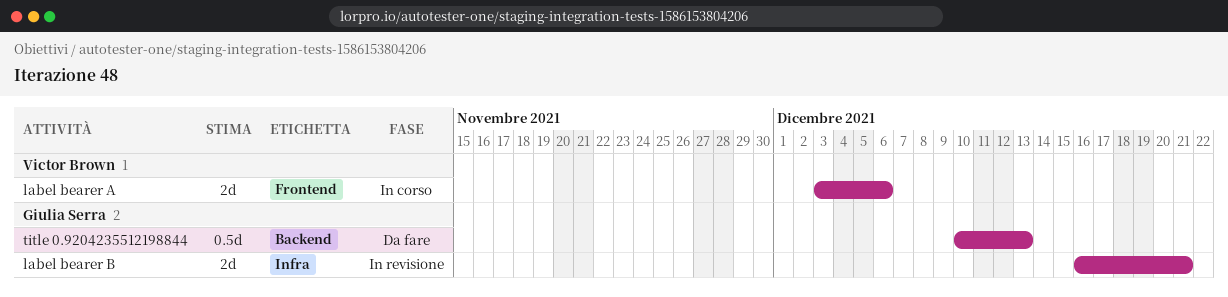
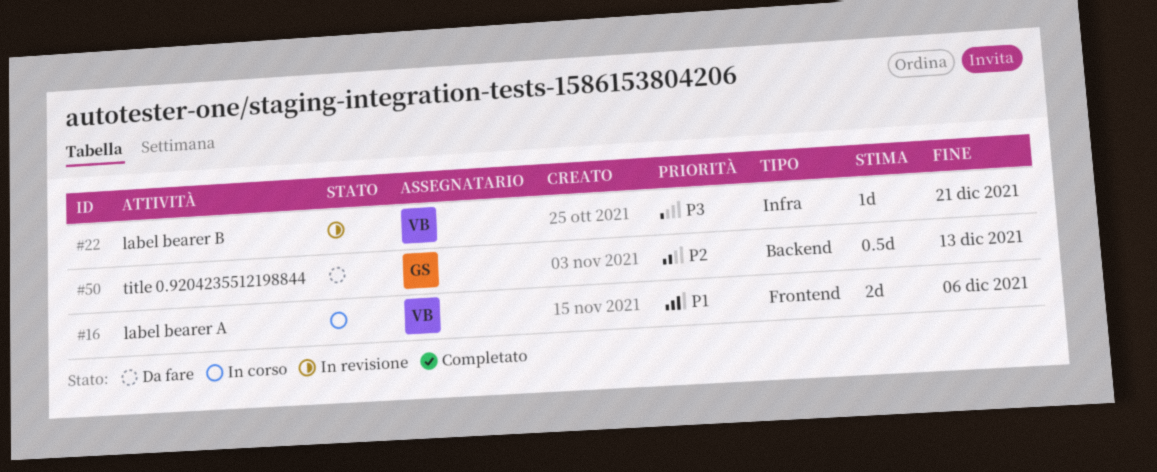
label bearer B, owner: Giulia Serra -> Victor Brown
label bearer B, estimate: 2d -> 1d

